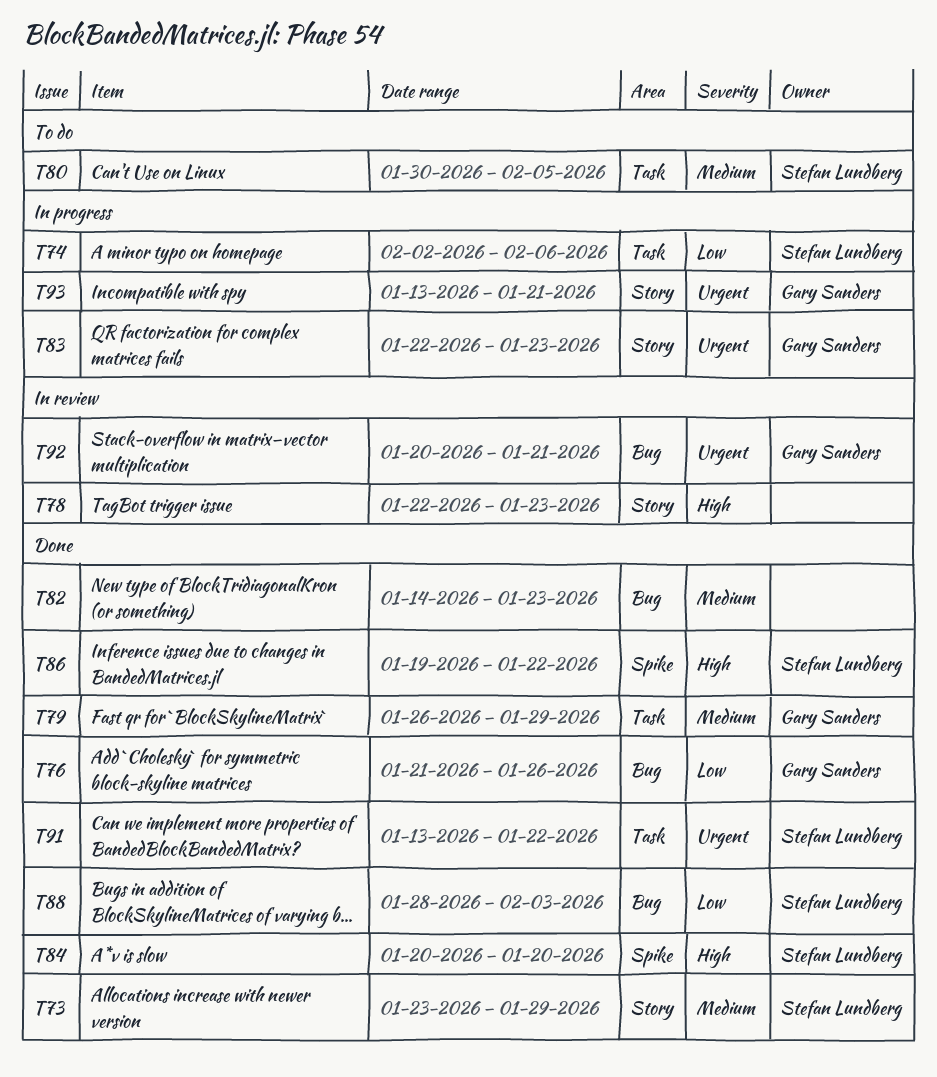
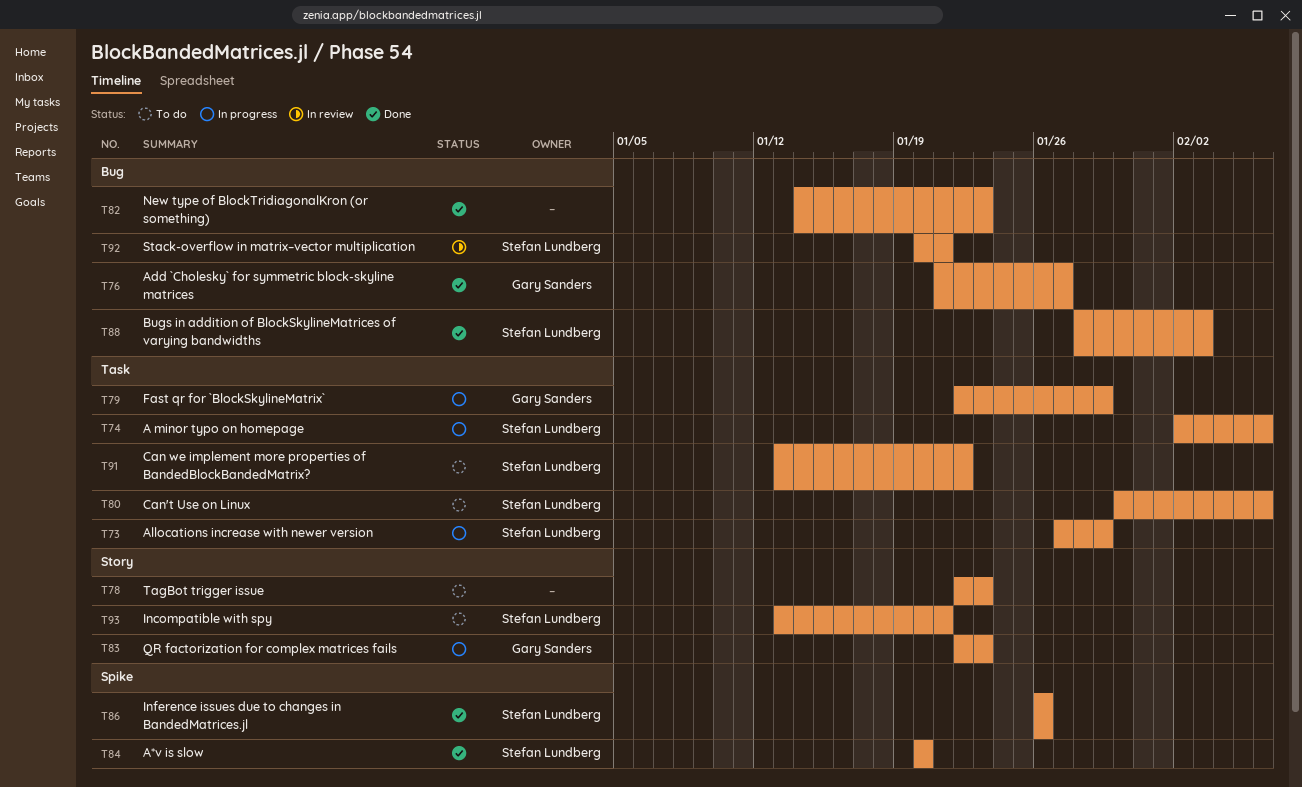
T73, status: Done -> In progress
T73, label: Story -> Task
T73, start: Jan 23 -> Jan 27
T76, due: Jan 26 -> Jan 27
T78, status: In review -> To do
T79, status: Done -> In progress
T79, start: Jan 26 -> Jan 22
T80, due: Feb 5 -> Feb 6
T86, start: Jan 19 -> Jan 26
T86, due: Jan 22 -> Jan 26
T91, status: Done -> To do
T92, owner: Gary Sanders -> Stefan Lundberg
T93, status: In progress -> To do
T93, owner: Gary Sanders -> Stefan Lundberg

